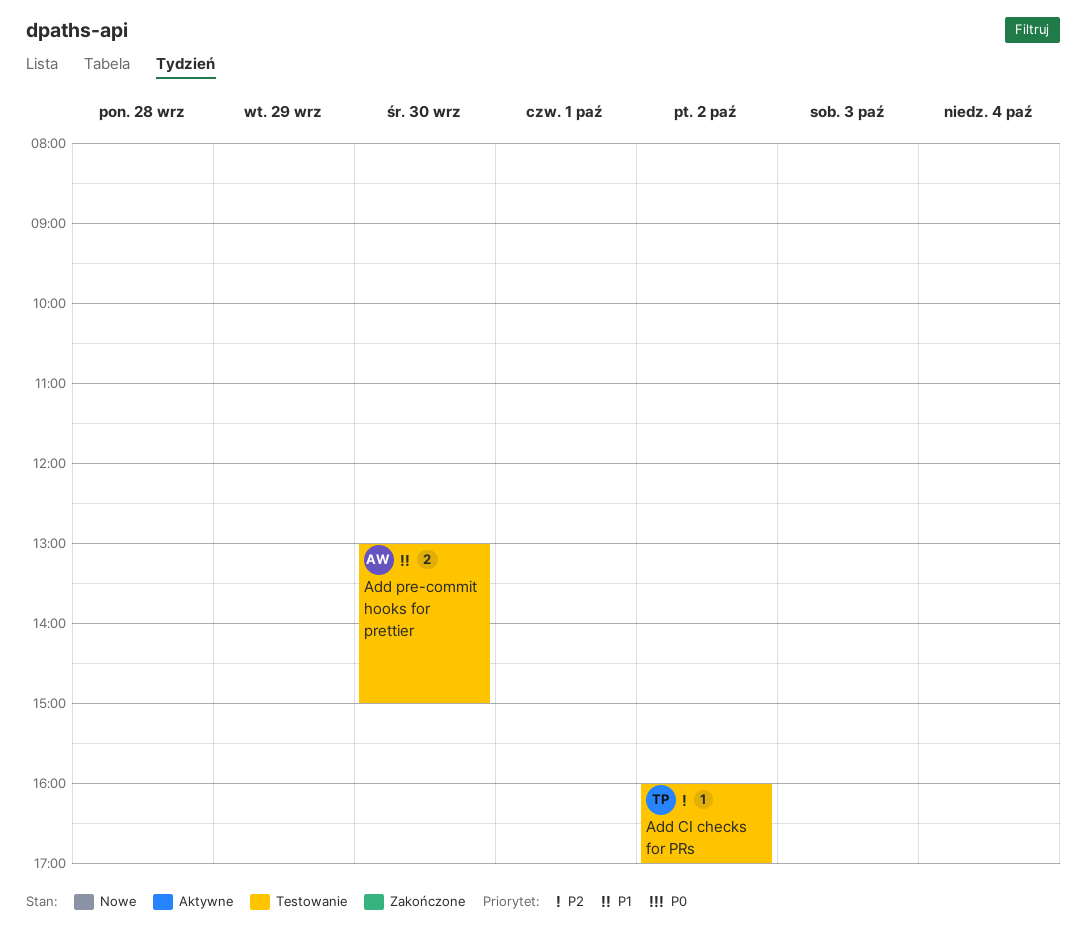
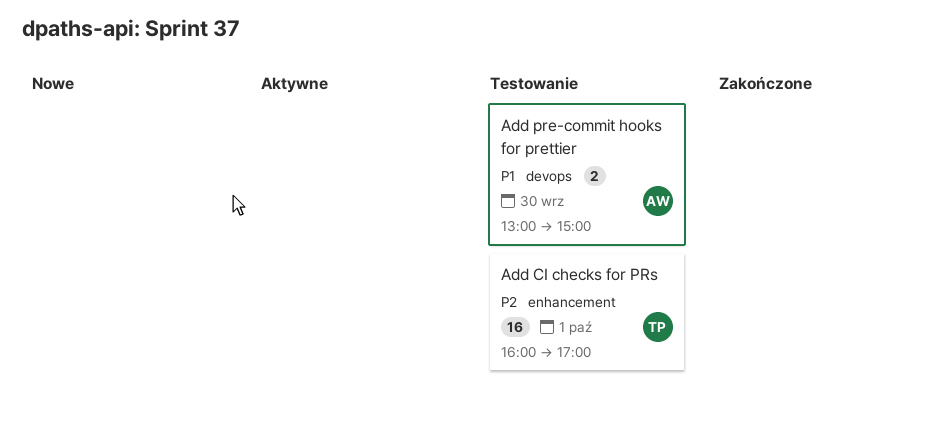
Add CI checks for PRs, estimate: 1 -> 16
Add CI checks for PRs, day: Oct 2 -> Oct 1

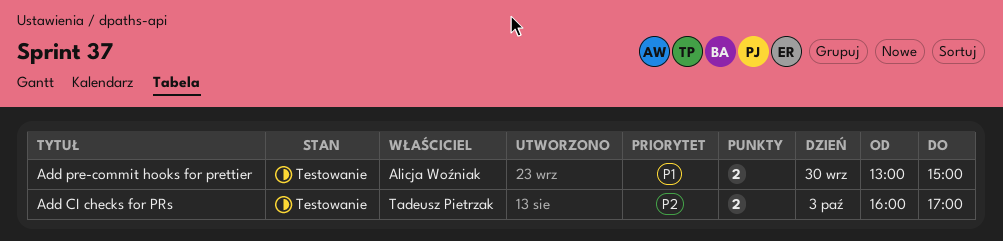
Add CI checks for PRs, estimate: 16 -> 2
Add CI checks for PRs, day: Oct 1 -> Oct 3

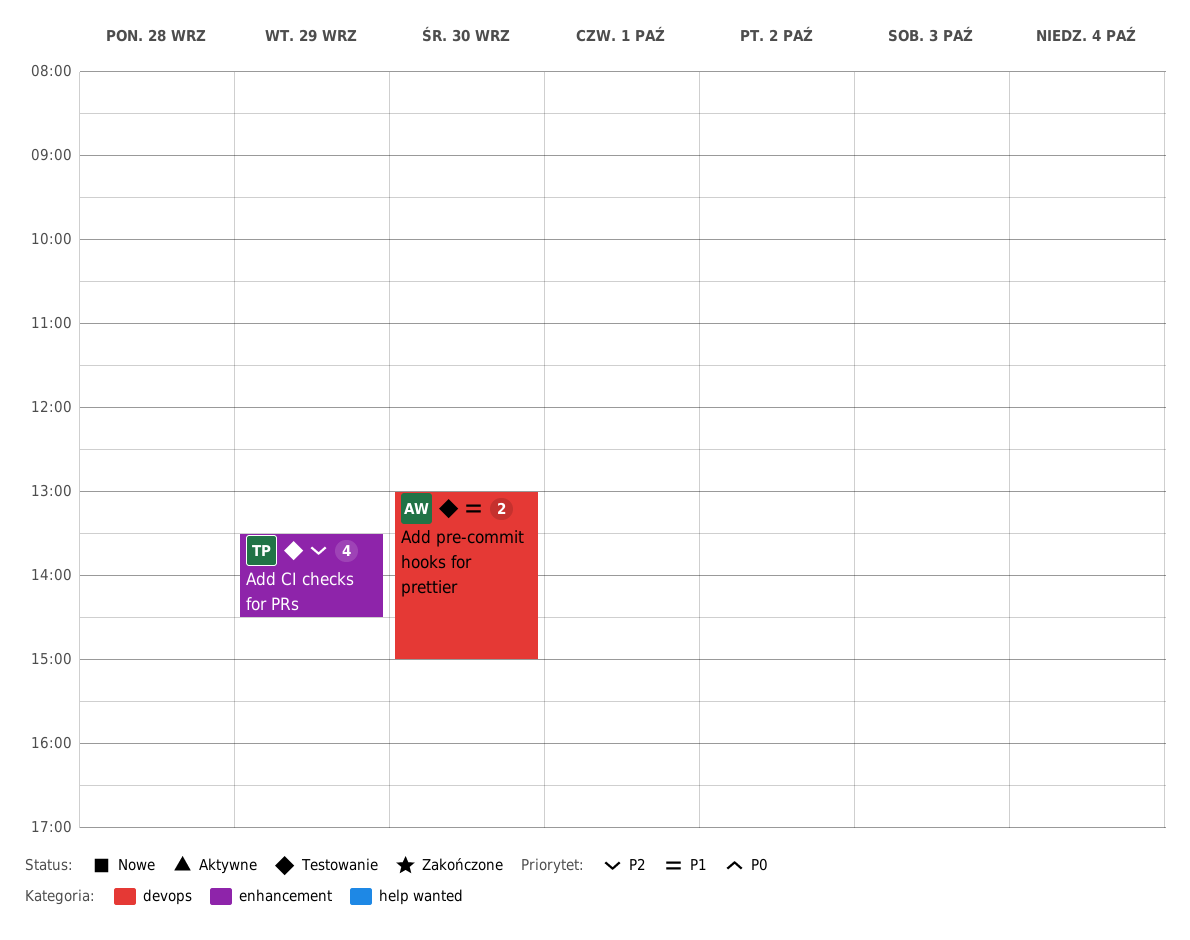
Add CI checks for PRs, estimate: 2 -> 4
Add CI checks for PRs, day: Oct 3 -> Sep 29
Add CI checks for PRs, begins: 16:00 -> 13:30
Add CI checks for PRs, ends: 17:00 -> 14:30

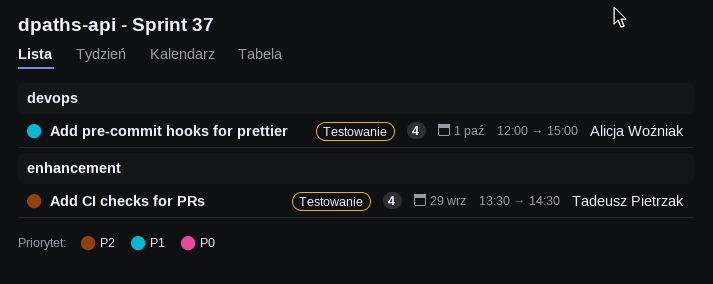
Add pre-commit hooks for prettier, estimate: 2 -> 4
Add pre-commit hooks for prettier, day: Sep 30 -> Oct 1
Add pre-commit hooks for prettier, begins: 13:00 -> 12:00

